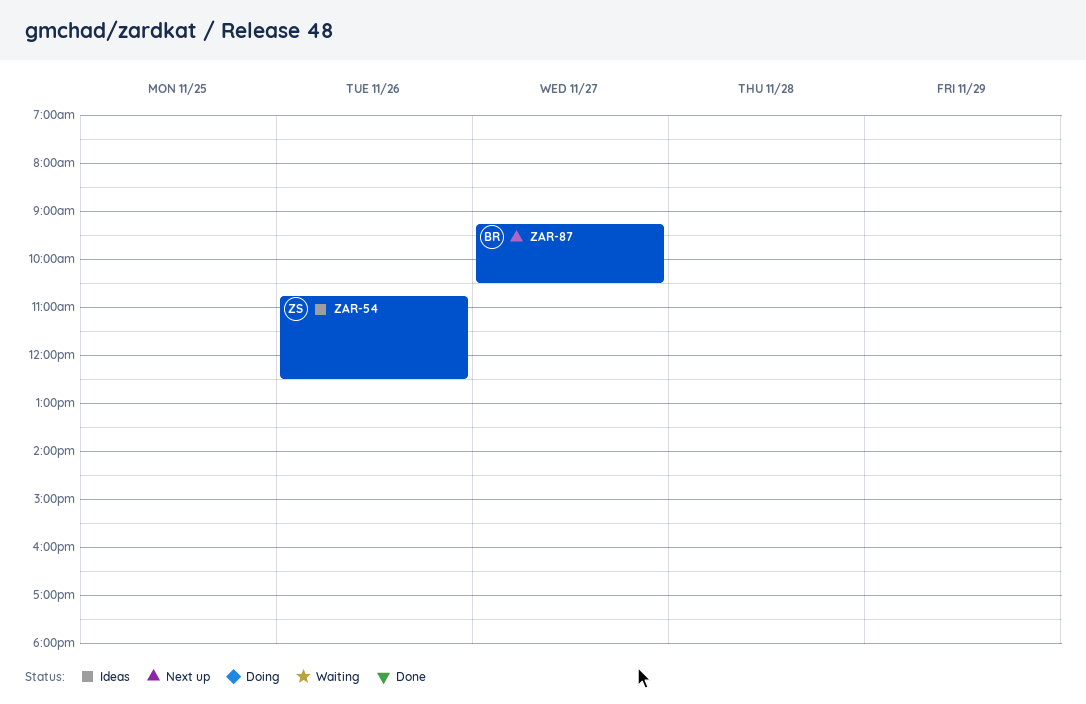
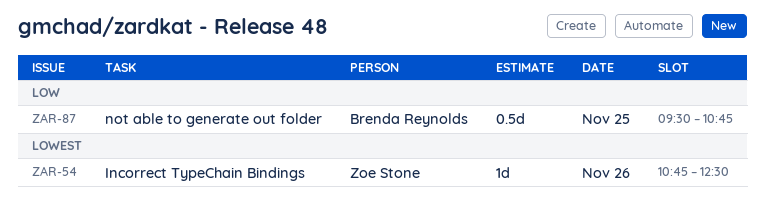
ZAR-87, day: Nov 27 -> Nov 25
ZAR-87, begins: 09:15 -> 09:30
ZAR-87, ends: 10:30 -> 10:45

